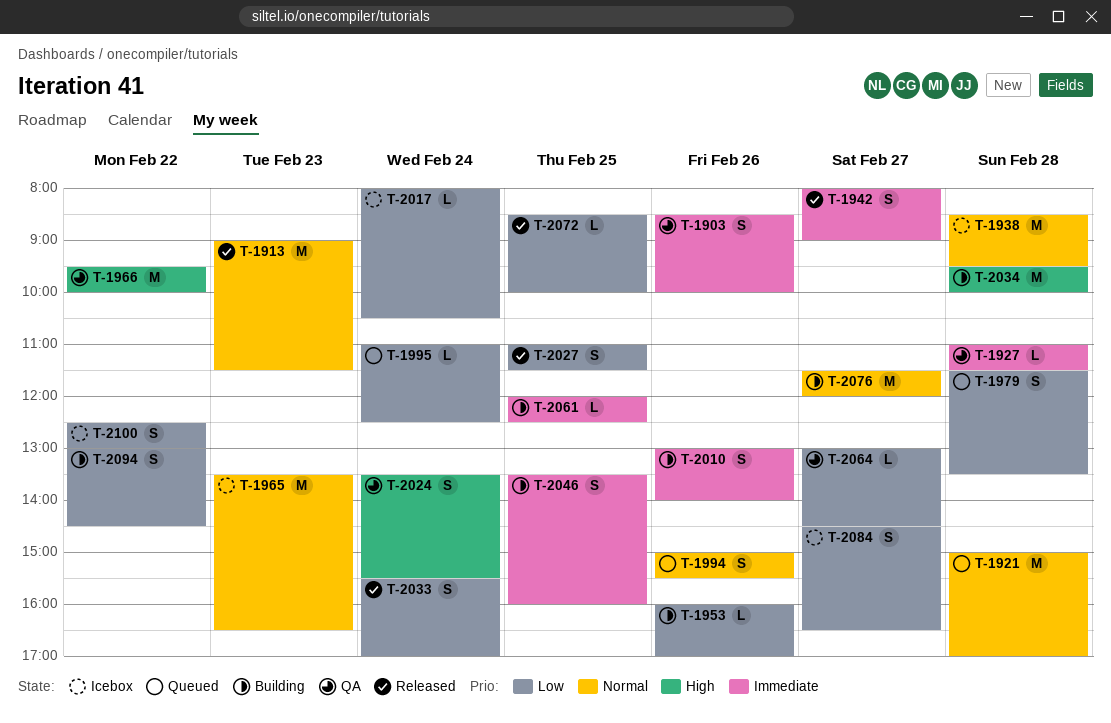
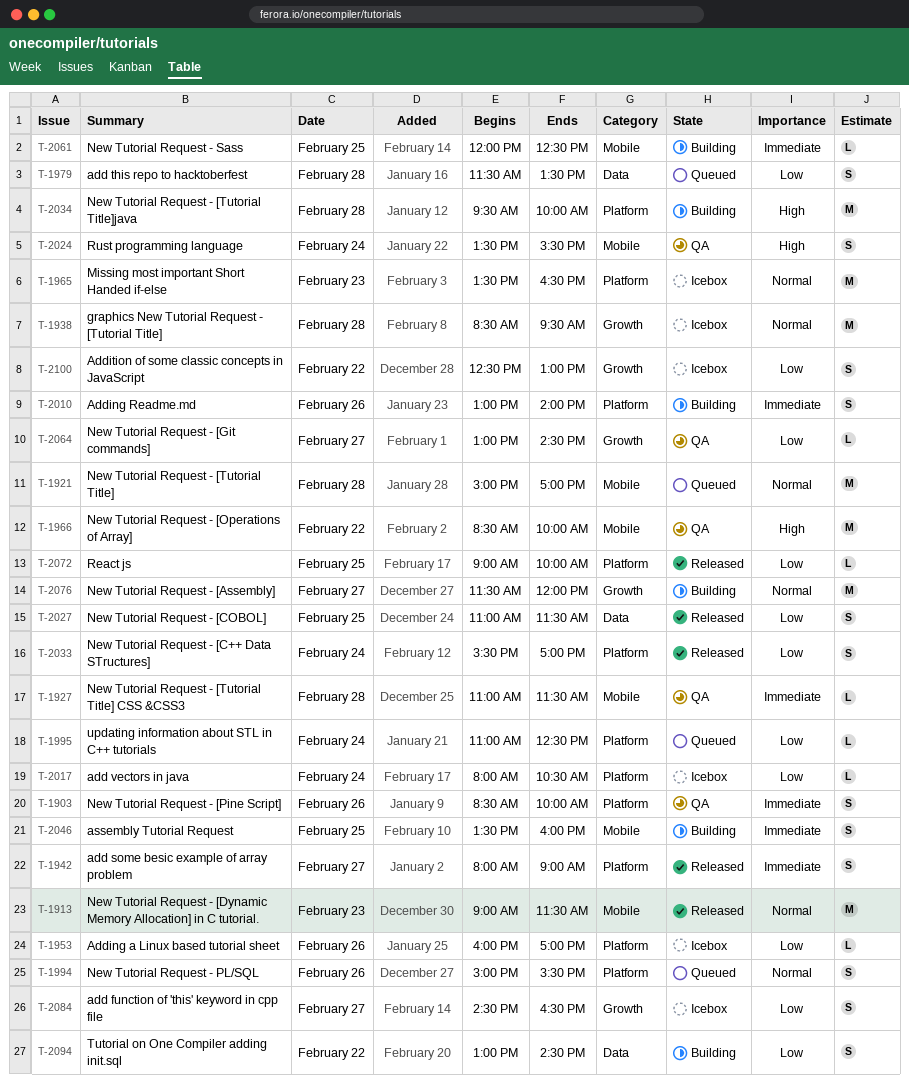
T-1953, status: Building -> Icebox
T-1966, begins: 09:30 -> 08:30
T-2072, begins: 08:30 -> 09:00

